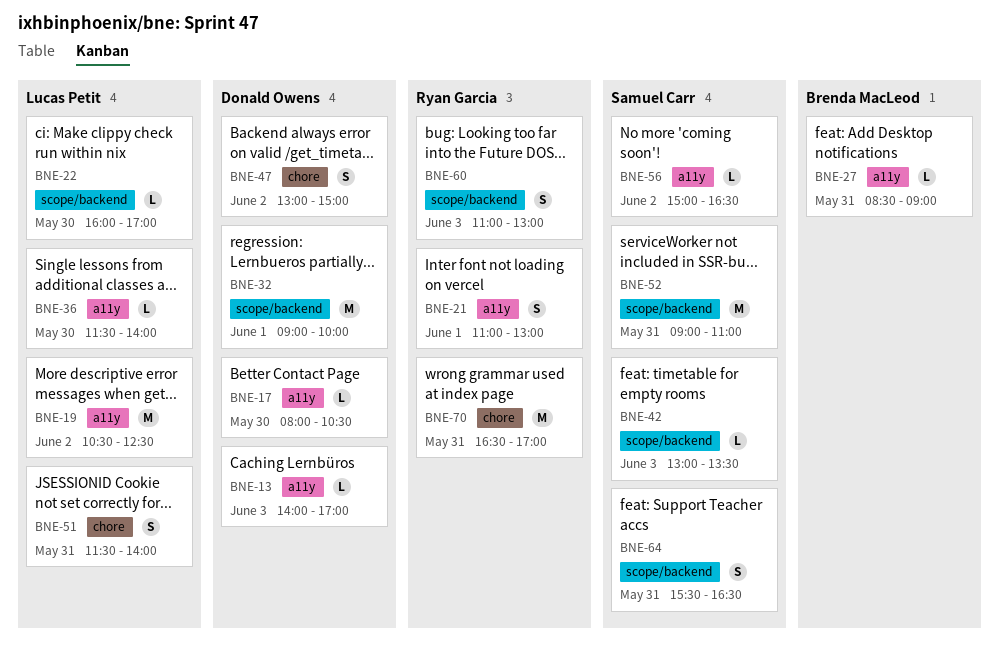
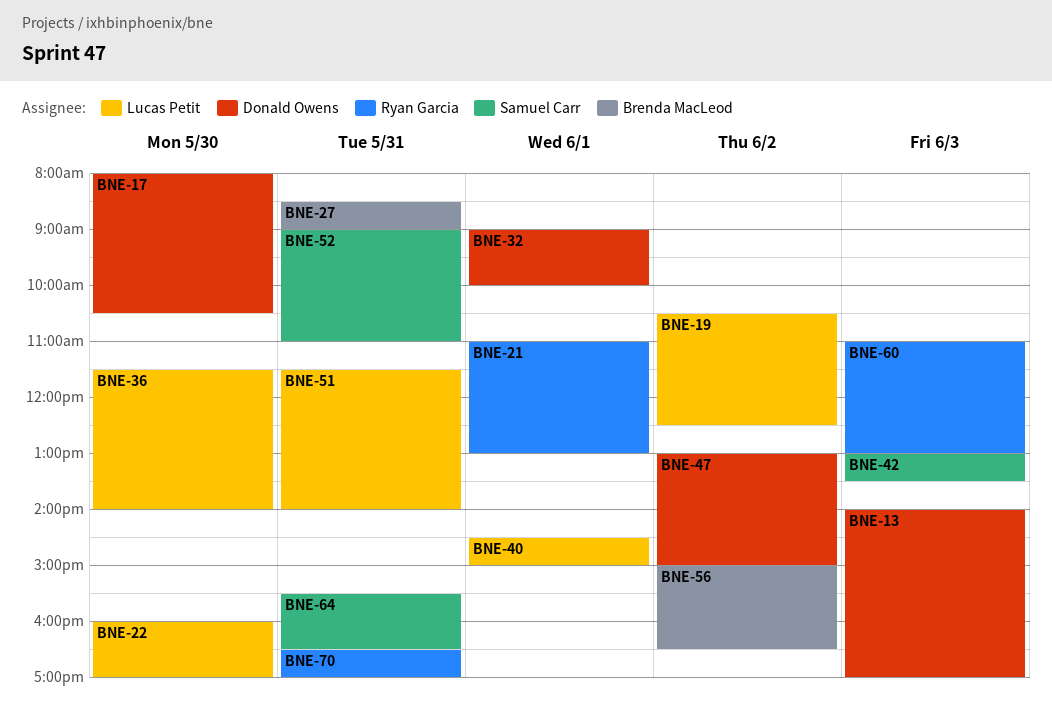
BNE-40: none -> present
BNE-56, owner: Samuel Carr -> Brenda MacLeod

